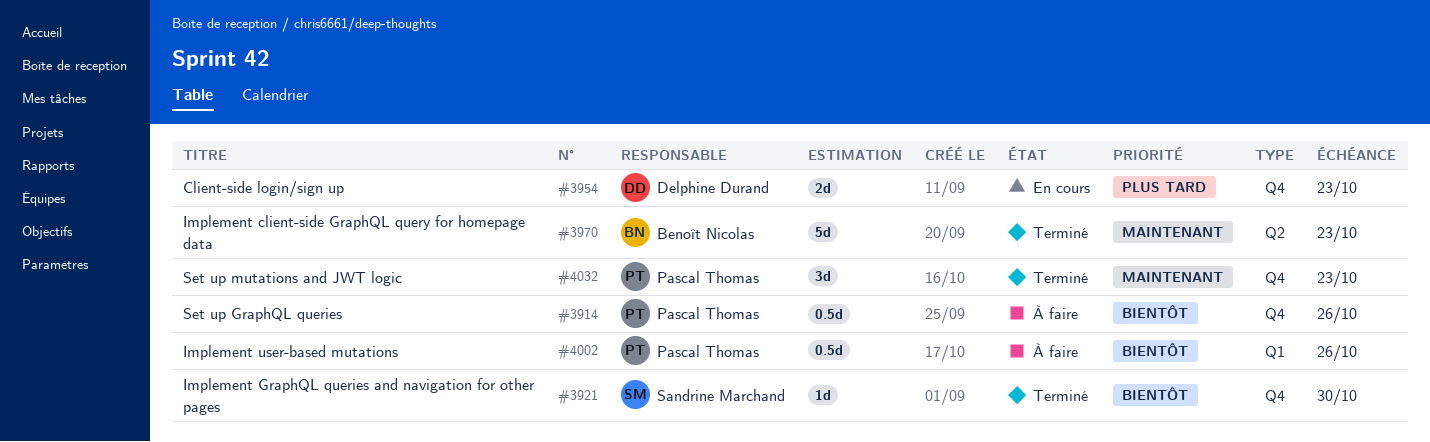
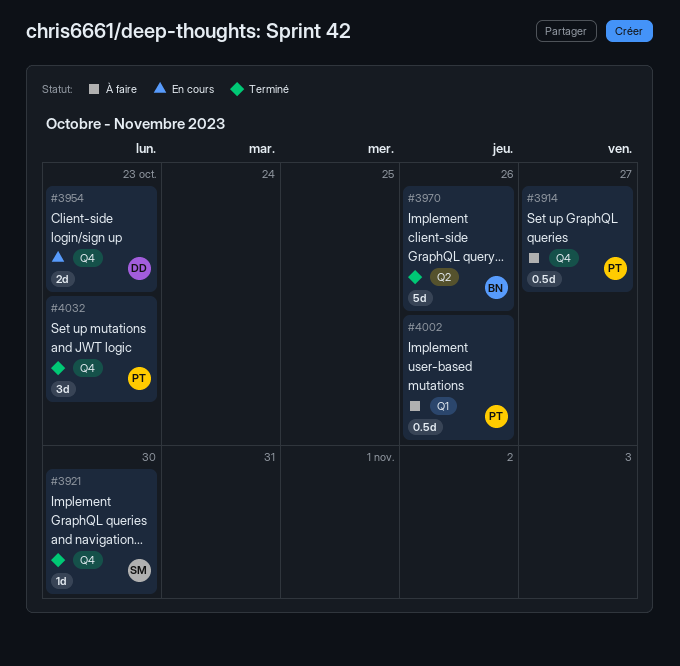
#3914, due: Oct 26 -> Oct 27
#3970, due: Oct 23 -> Oct 26

